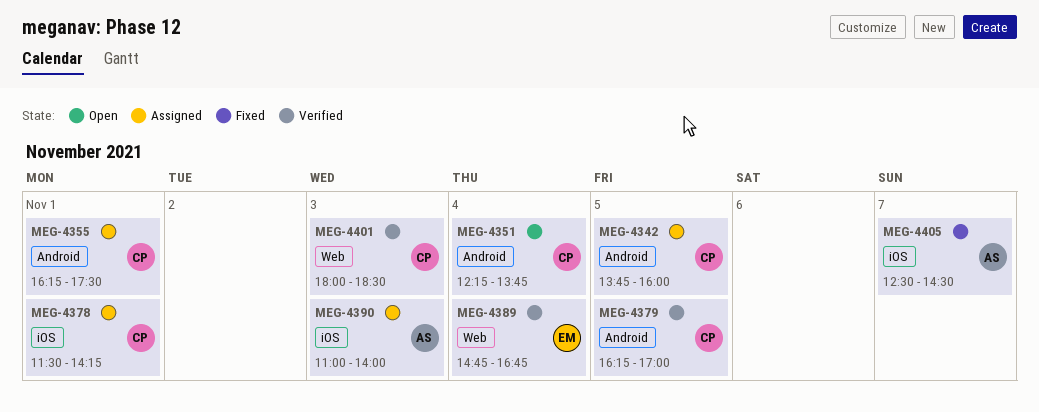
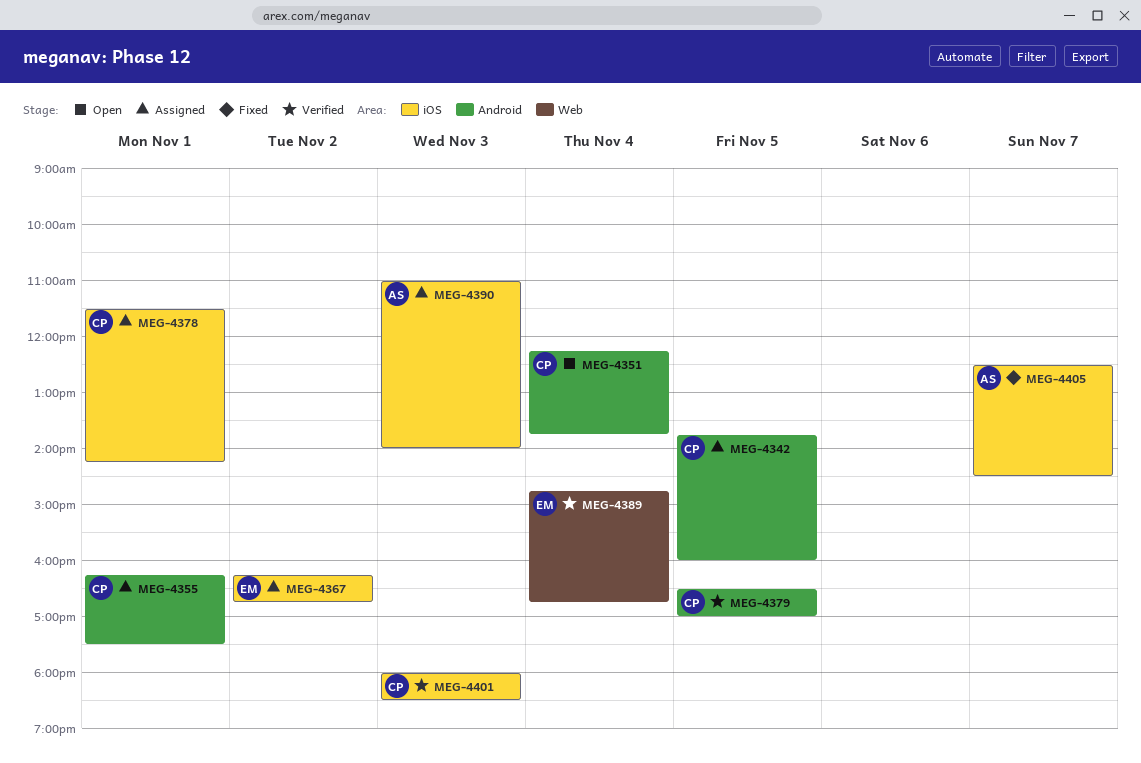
MEG-4367: none -> present
MEG-4379, begins: 16:15 -> 16:30
MEG-4401, label: Web -> iOS

